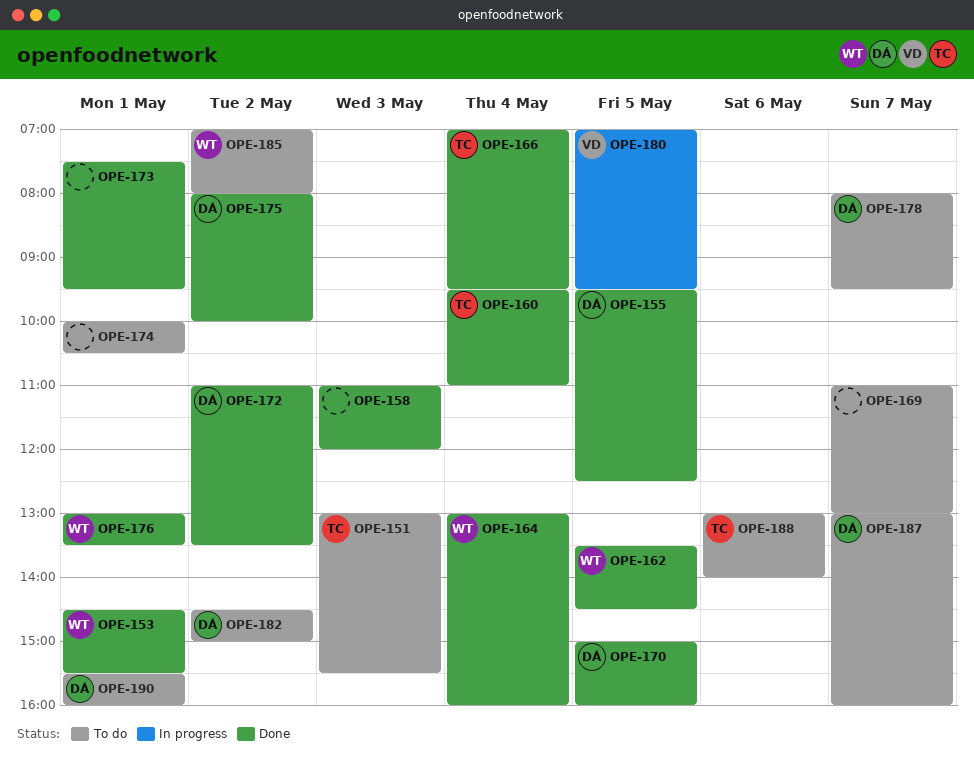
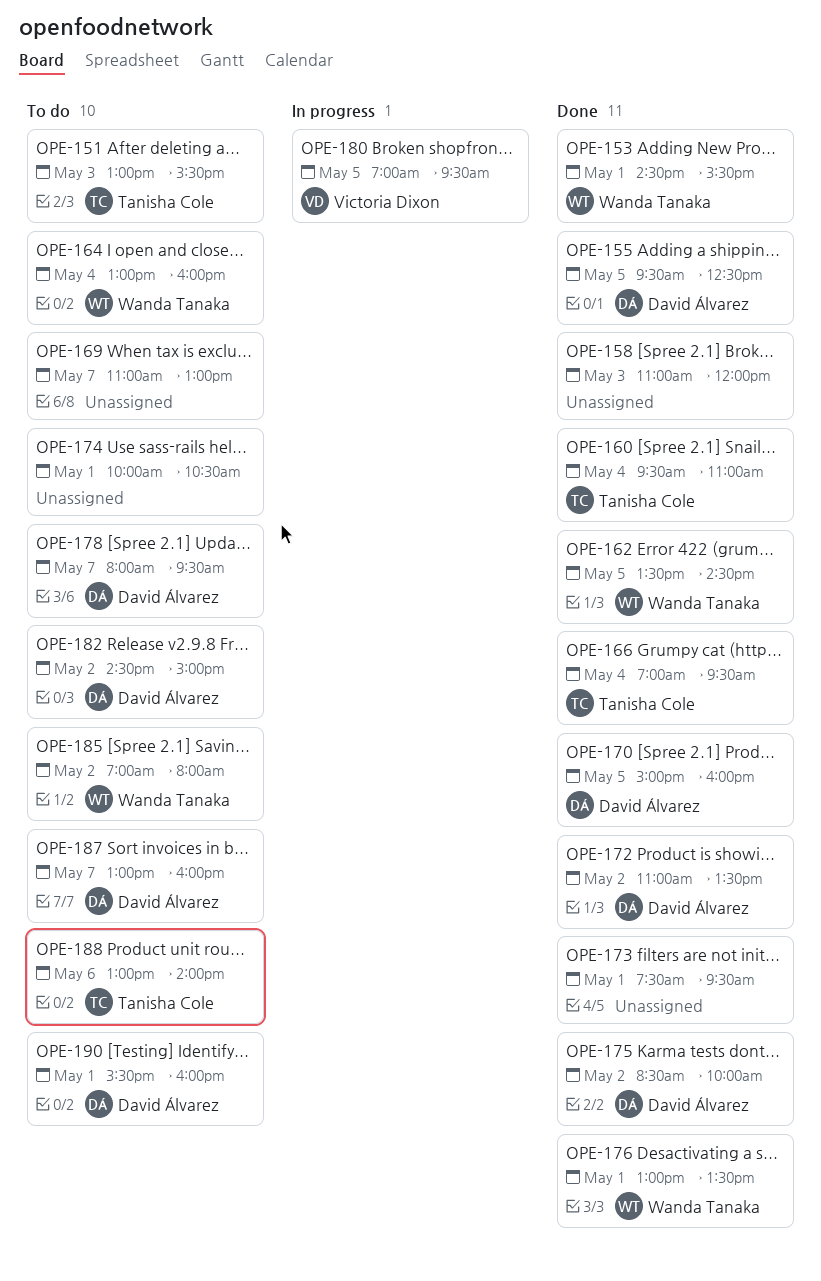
OPE-164, status: Done -> To do
OPE-175, begins: 08:00 -> 08:30

